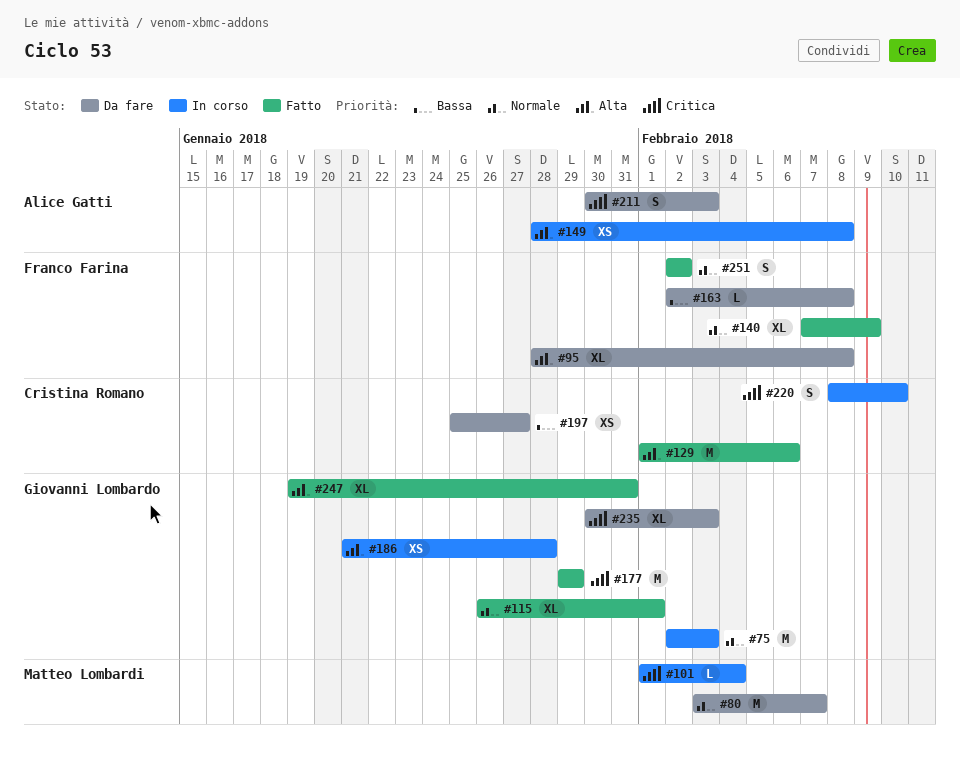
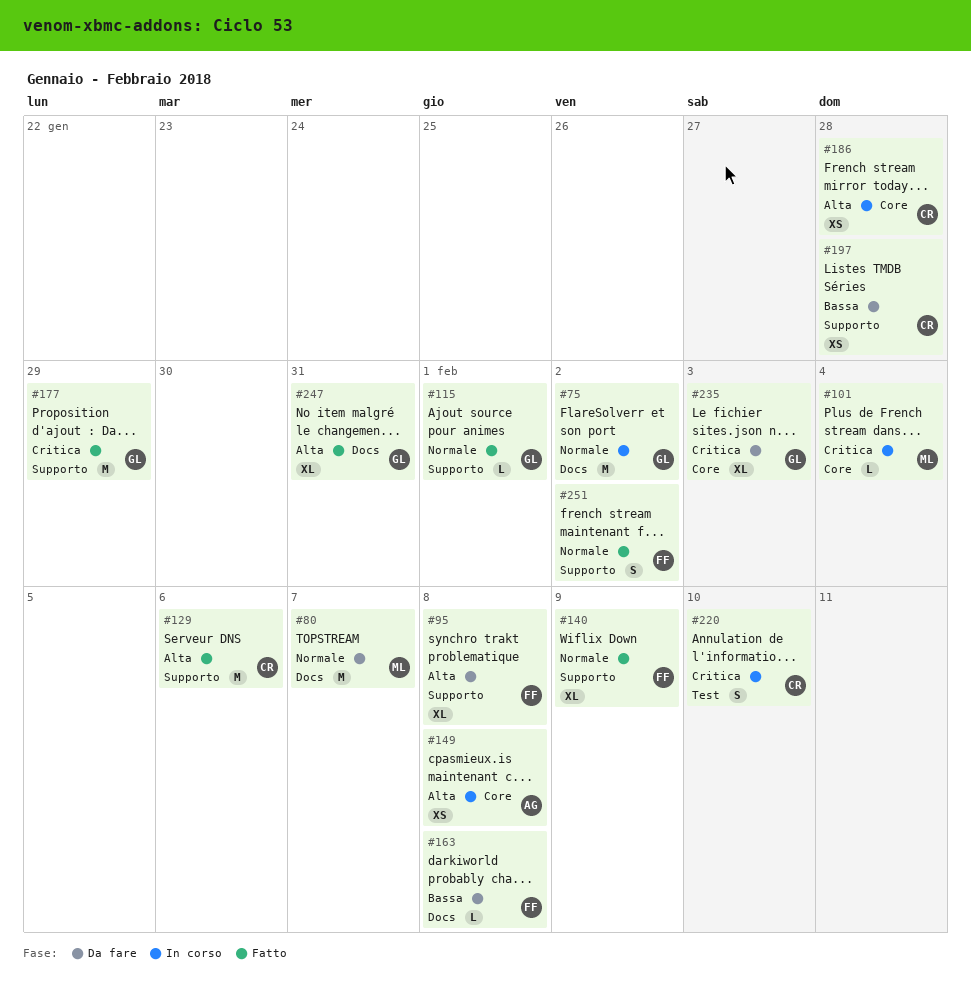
#75, due: Feb 3 -> Feb 2
#115, estimate: XL -> L
#186, owner: Giovanni Lombardo -> Cristina Romano
#197, due: Jan 27 -> Jan 28
#211: present -> none

